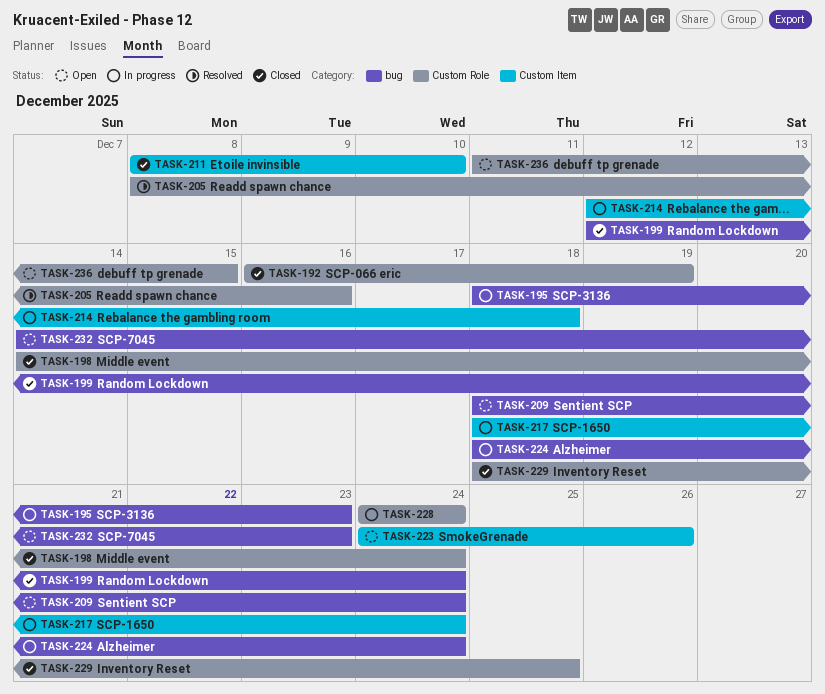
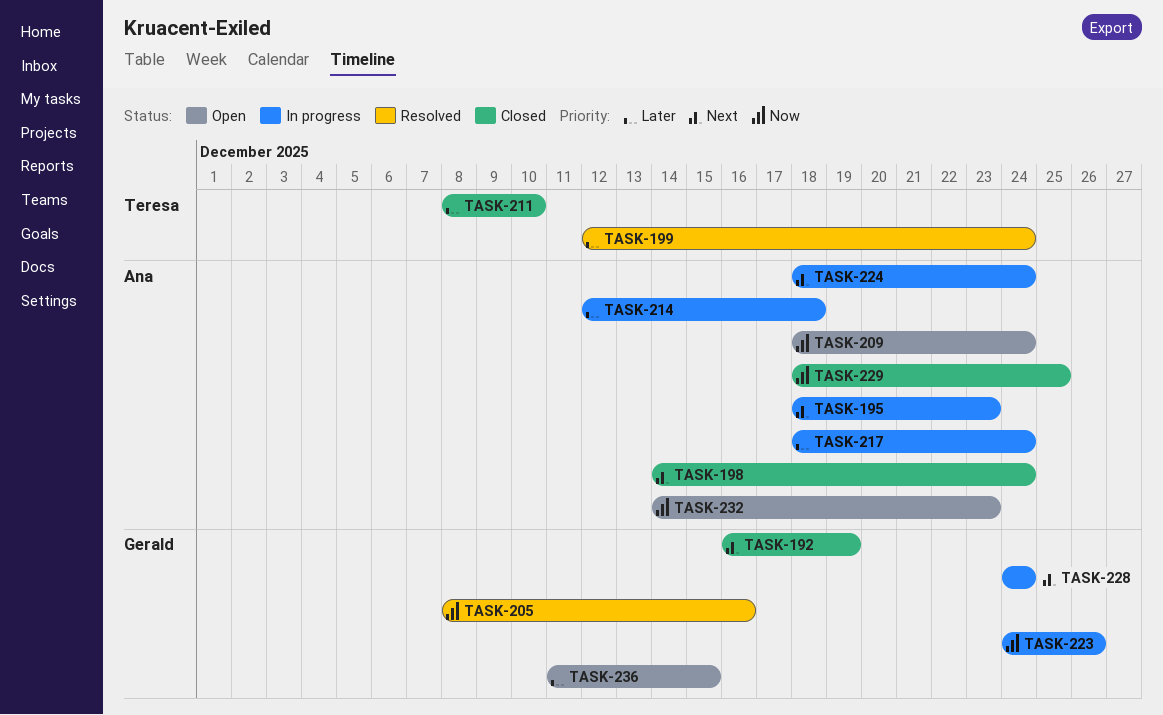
TASK-199, status: Closed -> Resolved
TASK-223, status: Open -> In progress

